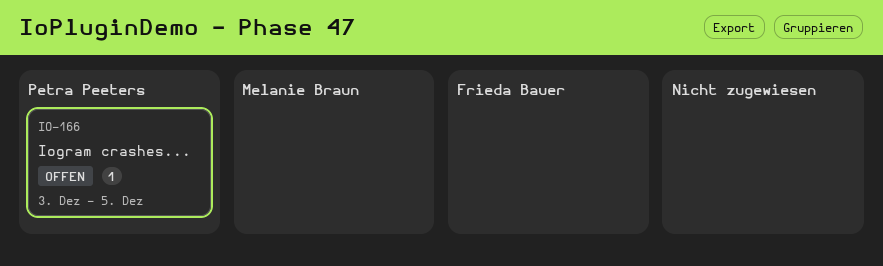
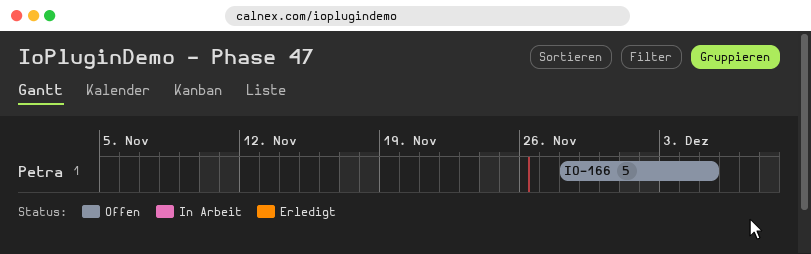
IO-166, estimate: 1 -> 5
IO-166, start: Dec 3 -> Nov 28

